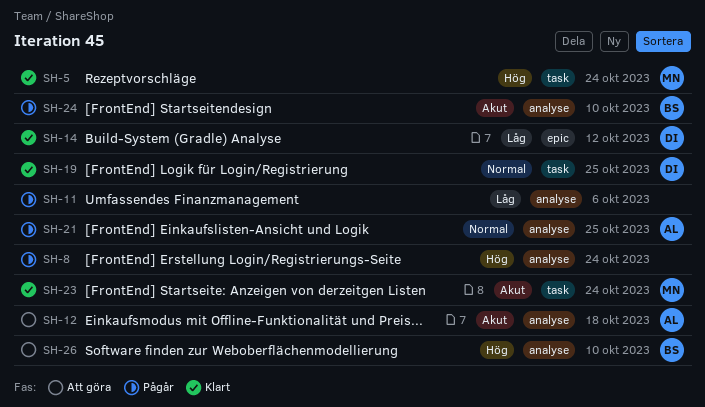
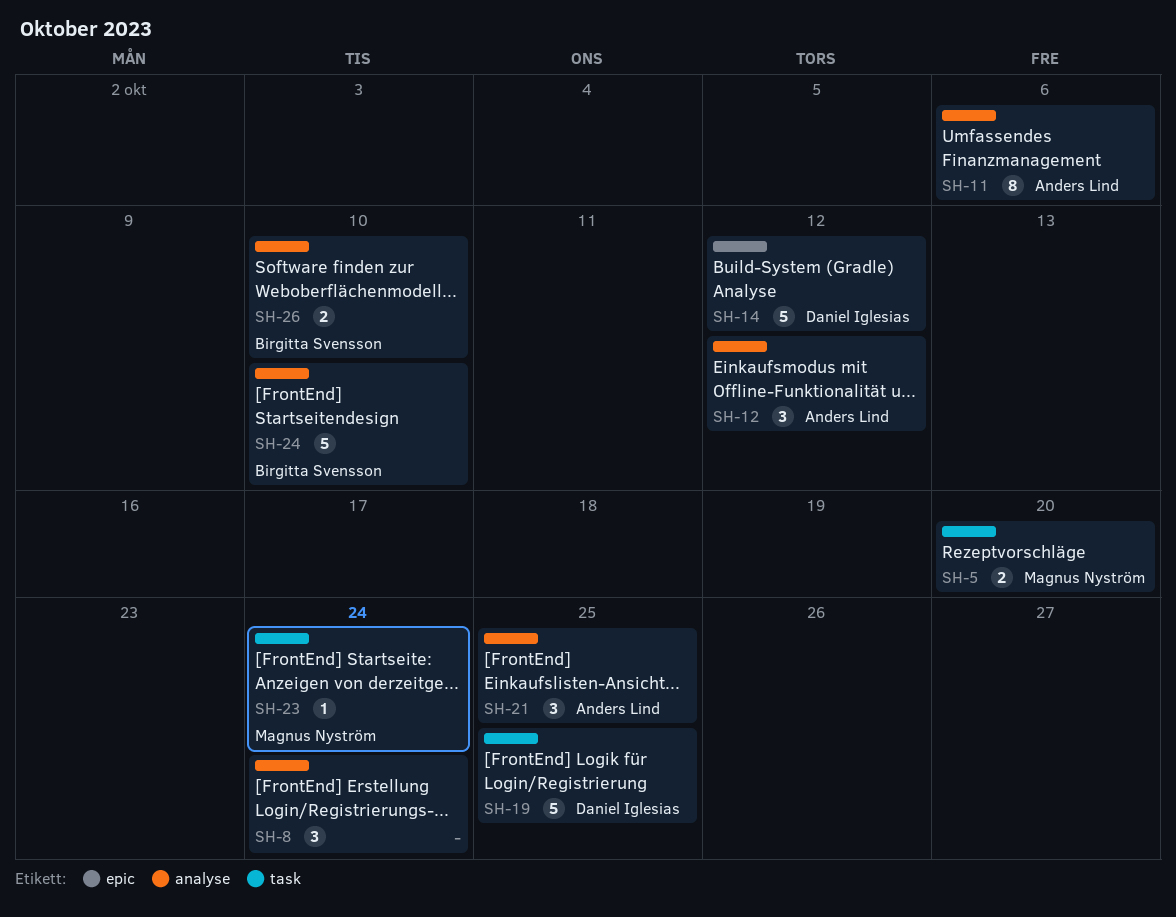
SH-5, due: Oct 24 -> Oct 20
SH-11, owner: none -> Anders Lind
SH-12, due: Oct 18 -> Oct 12

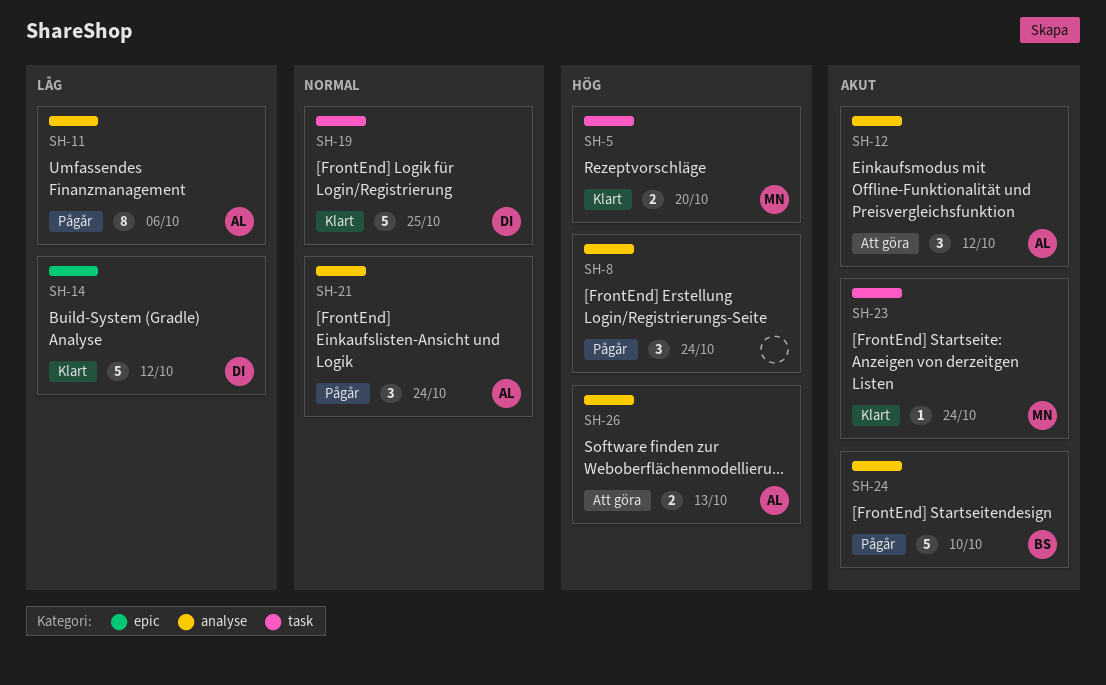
SH-21, due: Oct 25 -> Oct 24
SH-26, owner: Birgitta Svensson -> Anders Lind
SH-26, due: Oct 10 -> Oct 13

